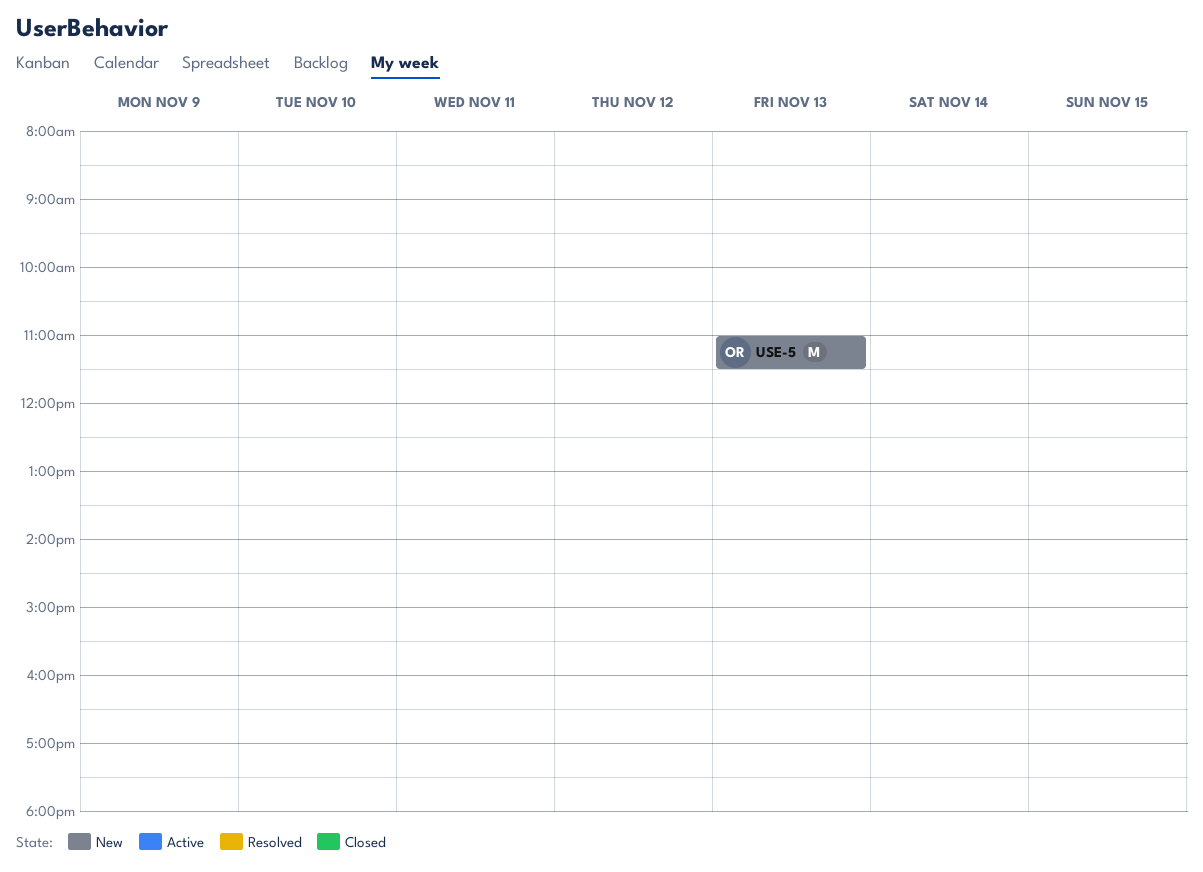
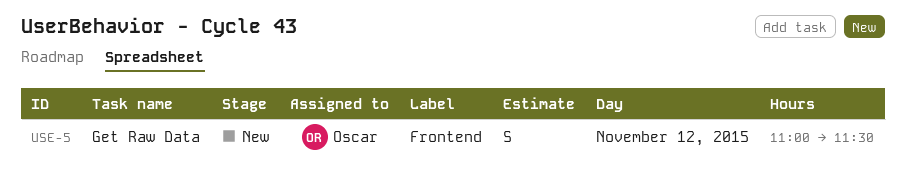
USE-5, estimate: M -> S
USE-5, day: Nov 13 -> Nov 12

